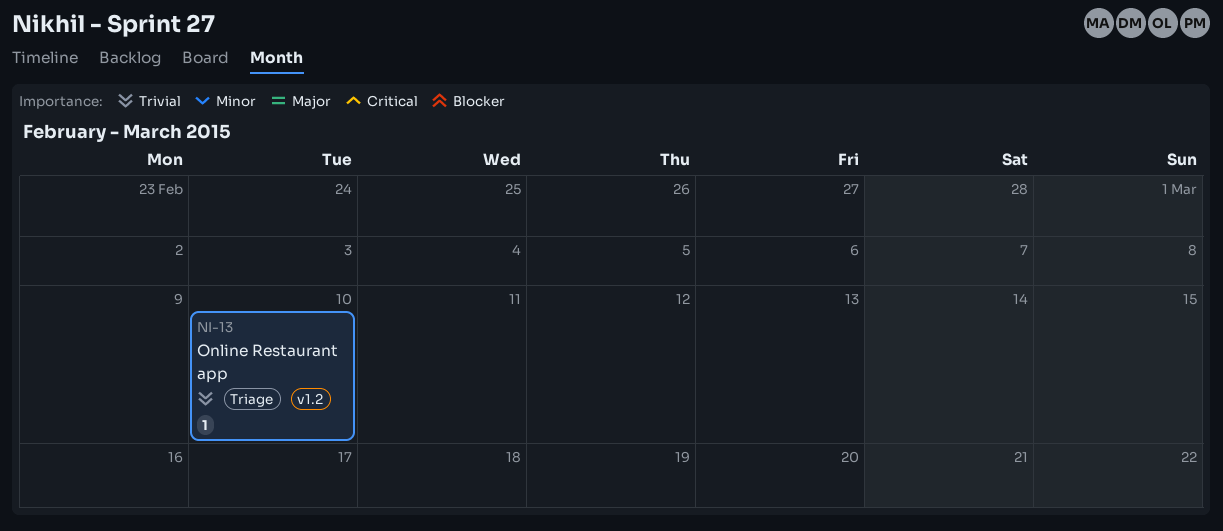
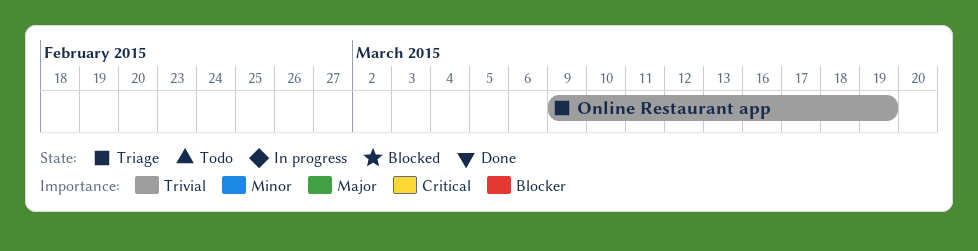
Online Restaurant app, due: Mar 10 -> Mar 19

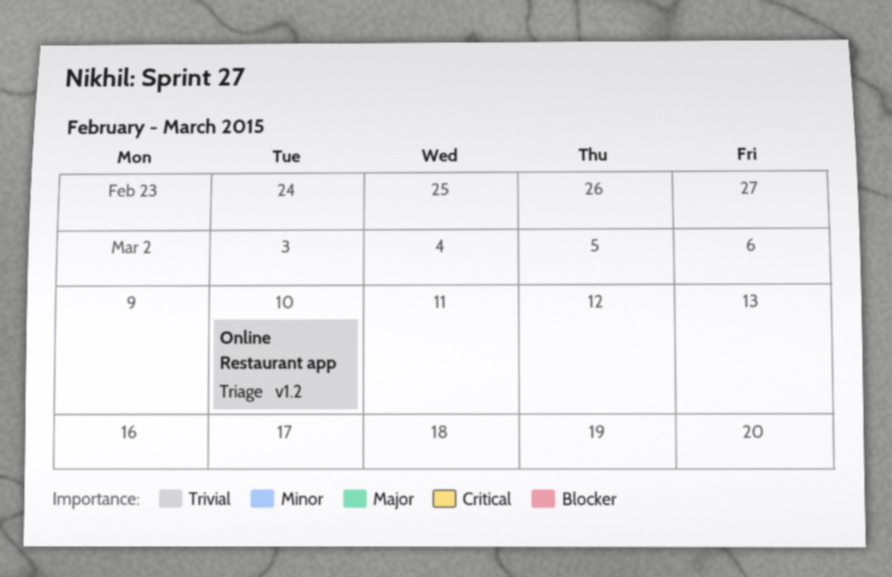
Online Restaurant app, due: Mar 19 -> Mar 10

